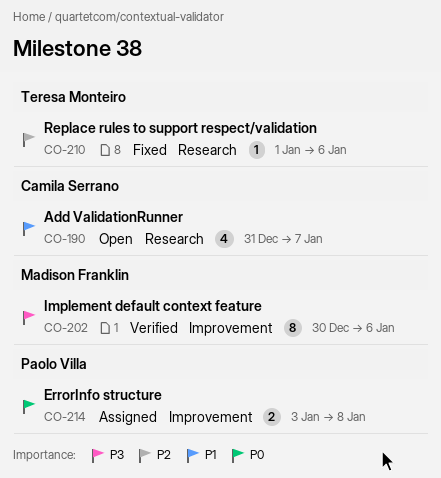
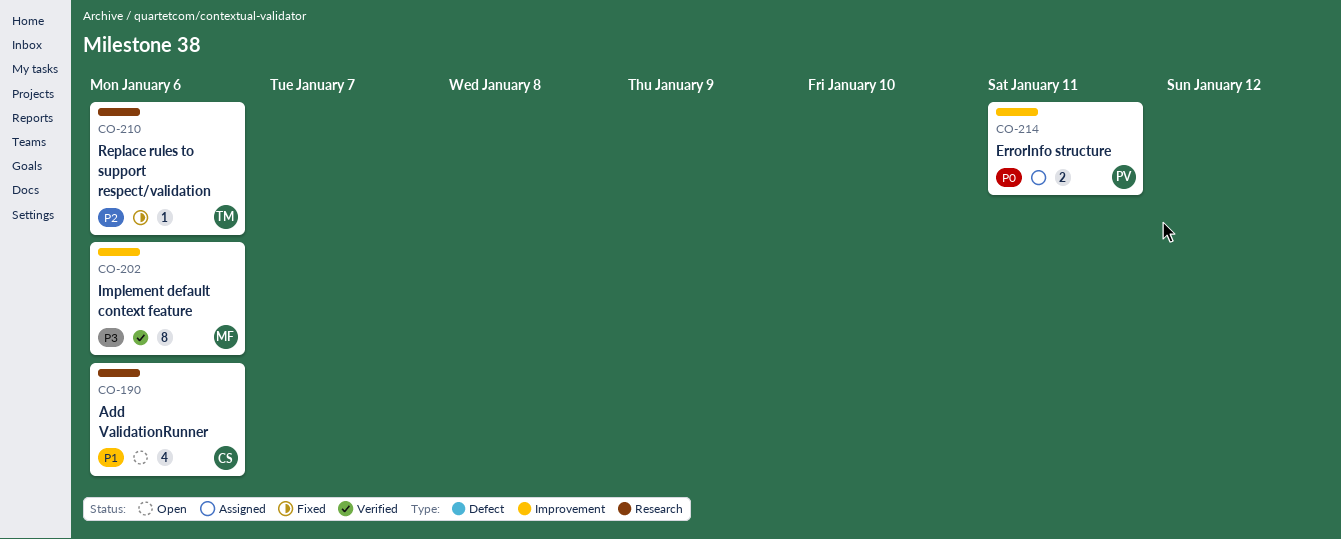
CO-190, due: Jan 7 -> Jan 6
CO-214, due: Jan 8 -> Jan 11

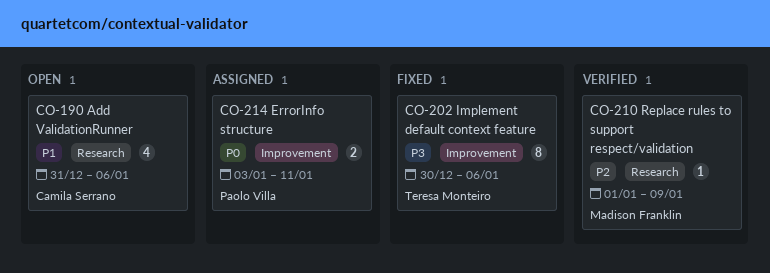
CO-202, status: Verified -> Fixed
CO-202, owner: Madison Franklin -> Teresa Monteiro
CO-210, status: Fixed -> Verified
CO-210, owner: Teresa Monteiro -> Madison Franklin
CO-210, due: Jan 6 -> Jan 9

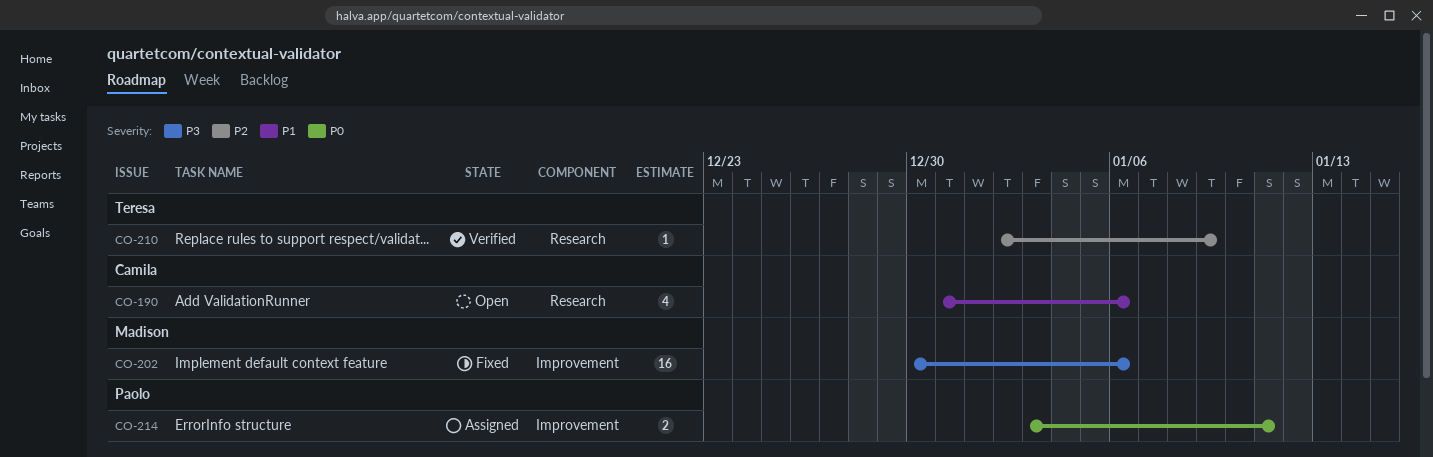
CO-202, owner: Teresa Monteiro -> Madison Franklin
CO-202, estimate: 8 -> 16
CO-210, owner: Madison Franklin -> Teresa Monteiro
CO-210, start: Jan 1 -> Jan 2

